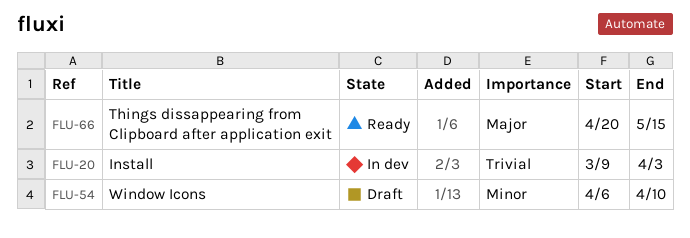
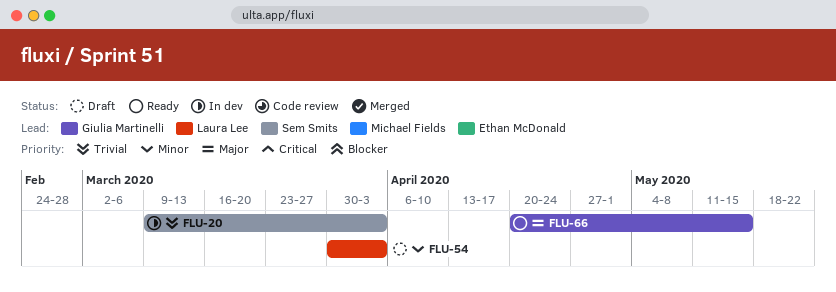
FLU-54, start: Apr 6 -> Mar 30
FLU-54, due: Apr 10 -> Apr 3

